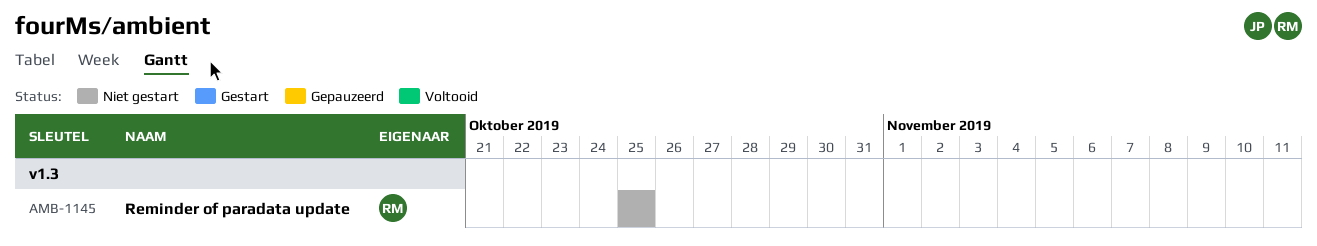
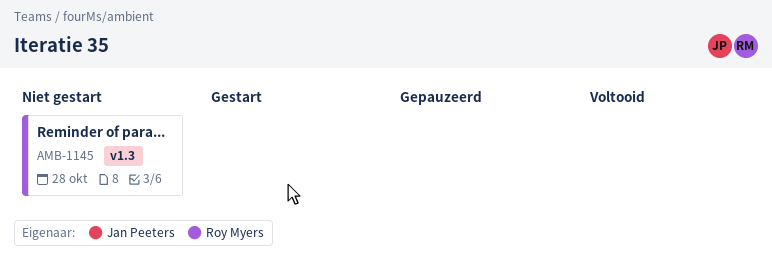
AMB-1145, due: Oct 25 -> Oct 28

